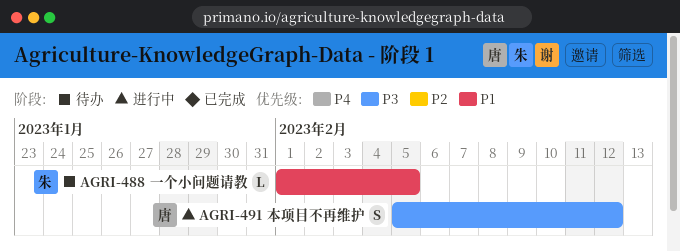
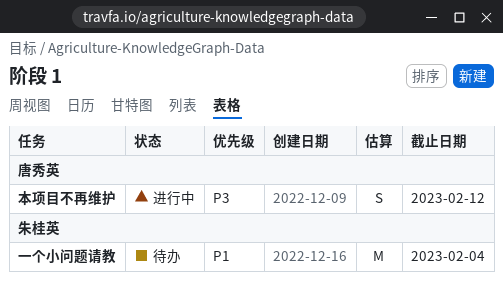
一个小问题请教, estimate: L -> M
一个小问题请教, due: Feb 5 -> Feb 4

